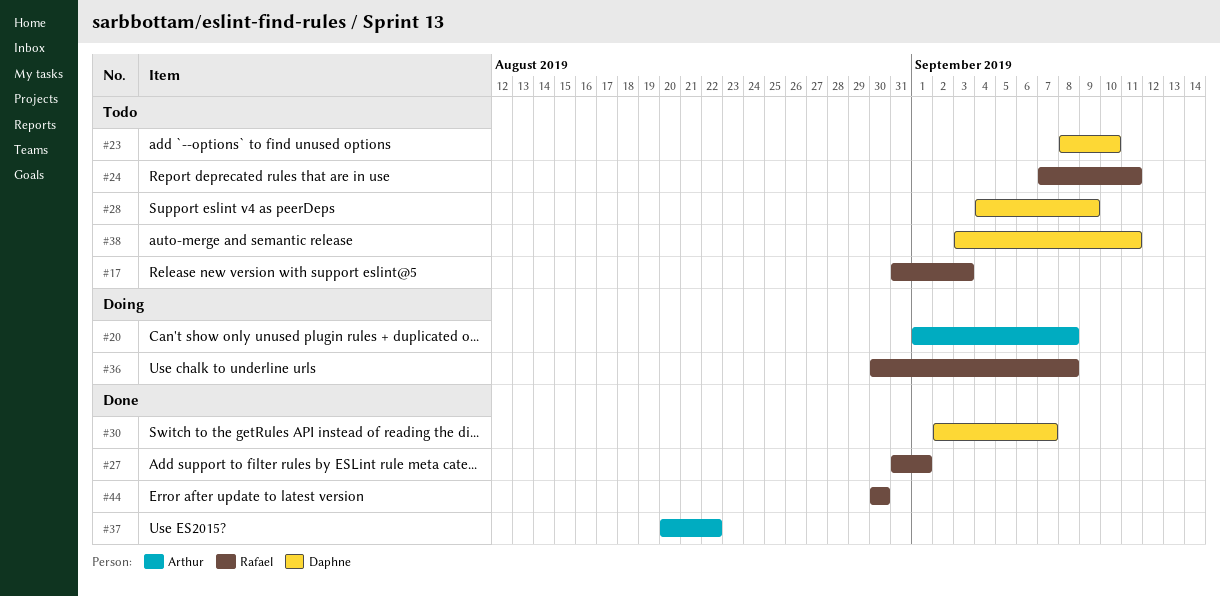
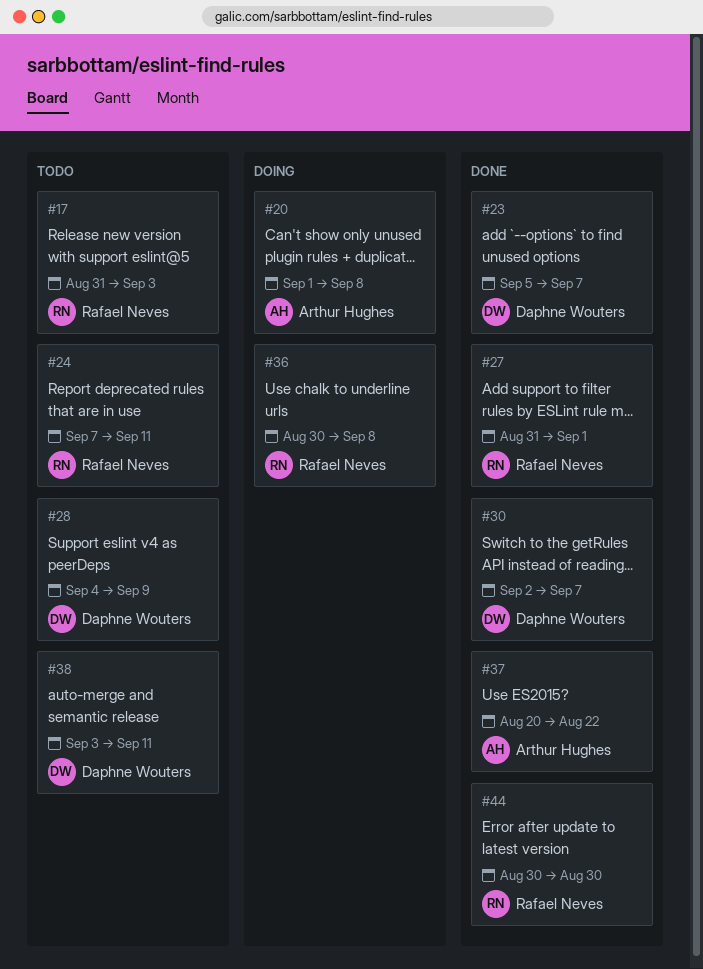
#23, status: Todo -> Done
#23, start: Sep 8 -> Sep 5
#23, due: Sep 10 -> Sep 7

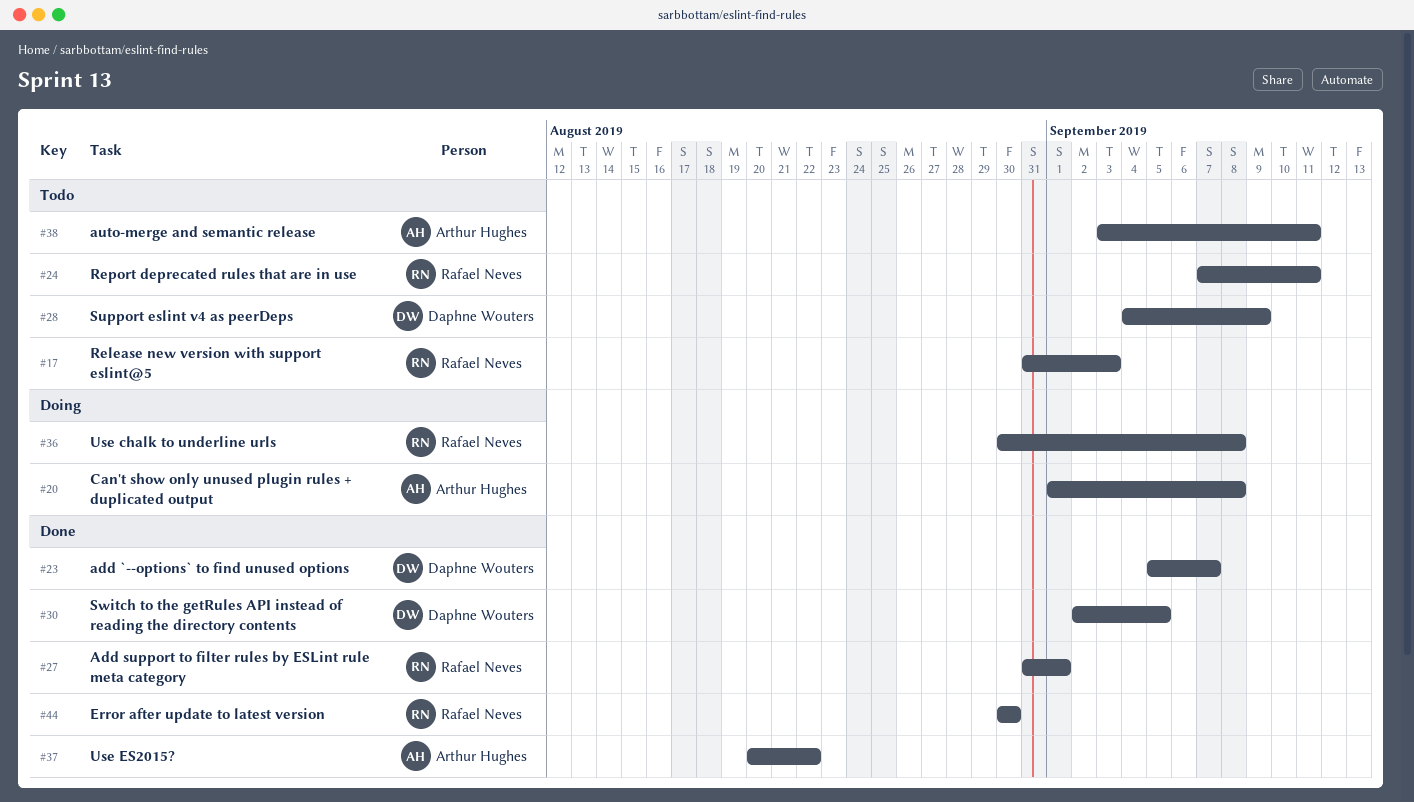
#30, due: Sep 7 -> Sep 5
#38, owner: Daphne Wouters -> Arthur Hughes

